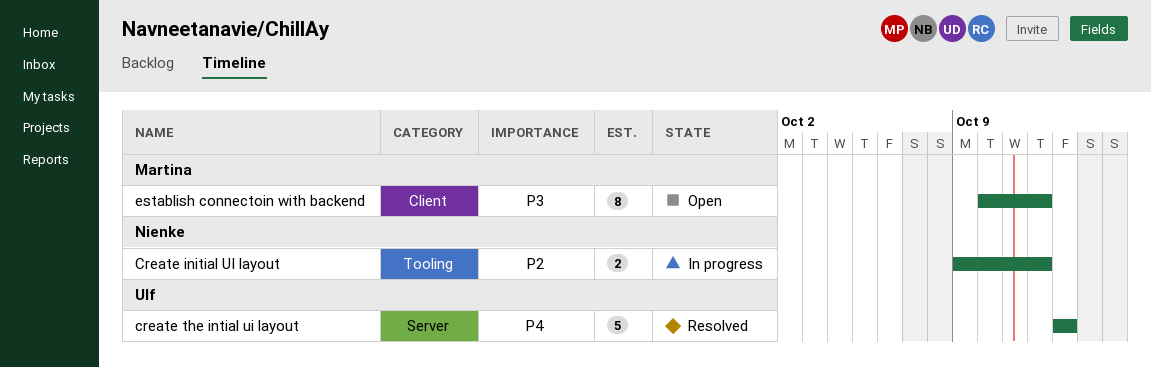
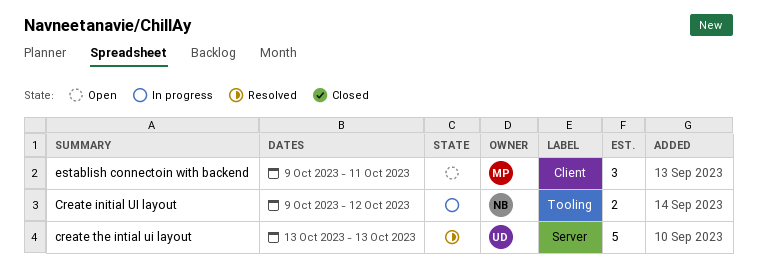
establish connectoin with backend, estimate: 8 -> 3
establish connectoin with backend, start: Oct 10 -> Oct 9
establish connectoin with backend, due: Oct 12 -> Oct 11

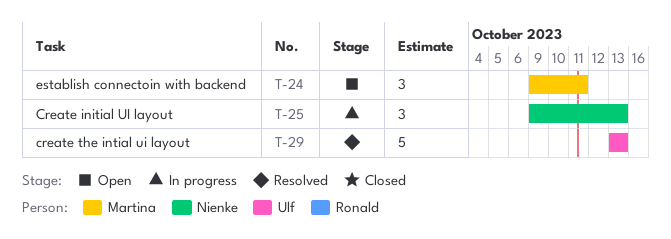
Create initial UI layout, estimate: 2 -> 3
Create initial UI layout, due: Oct 12 -> Oct 13

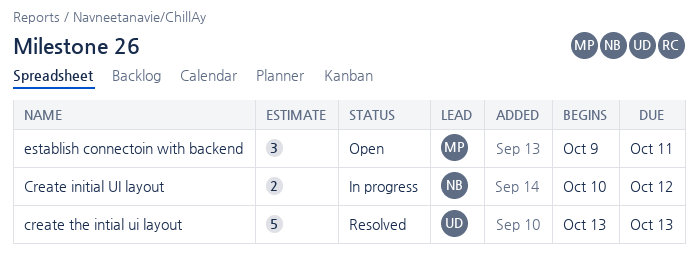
Create initial UI layout, estimate: 3 -> 2
Create initial UI layout, start: Oct 9 -> Oct 10
Create initial UI layout, due: Oct 13 -> Oct 12

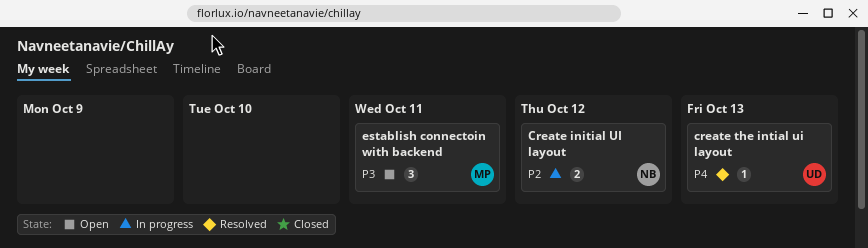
create the intial ui layout, estimate: 5 -> 1

